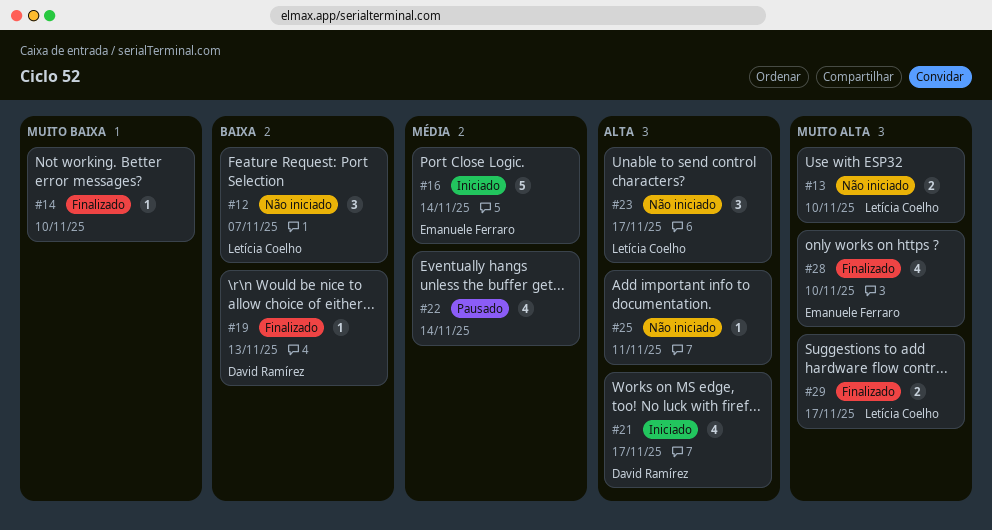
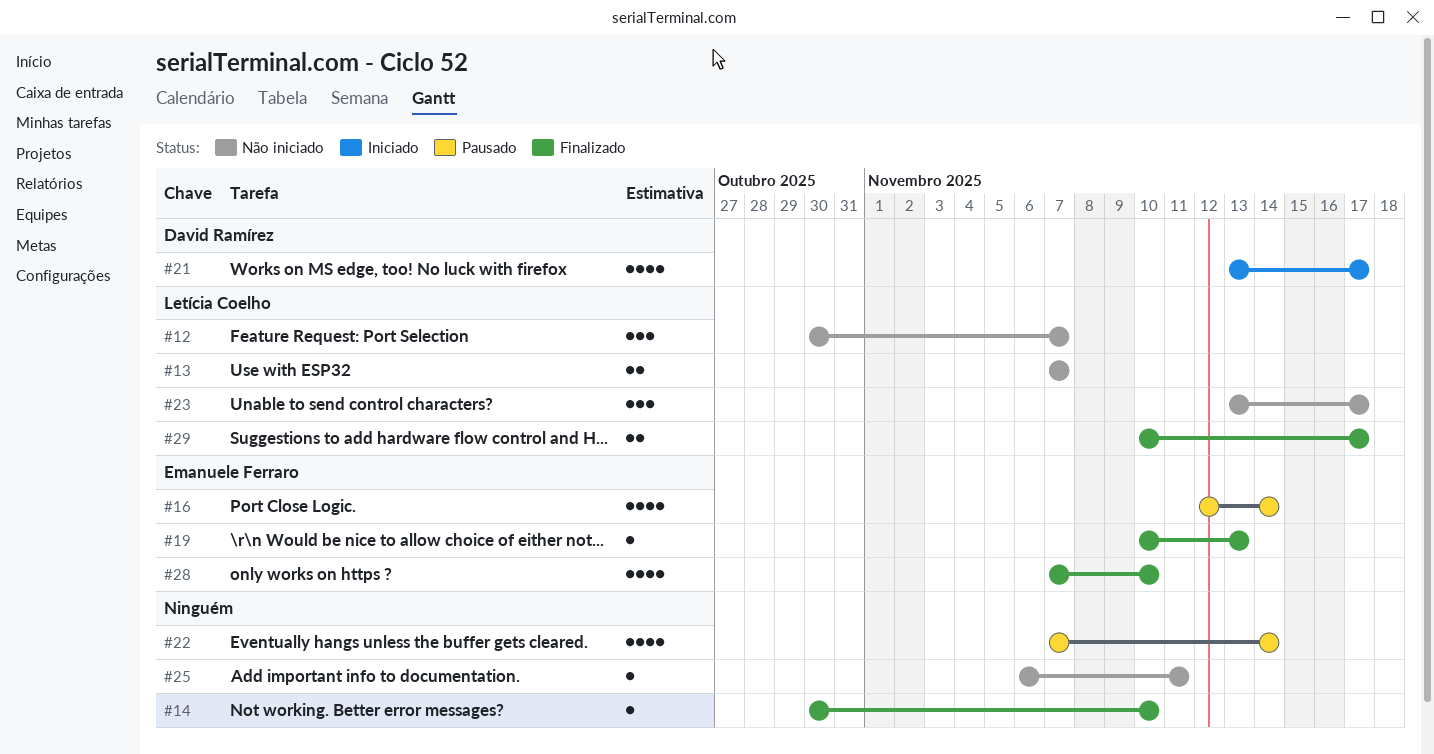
#13, due: Nov 10 -> Nov 7
#16, status: Iniciado -> Pausado
#16, estimate: 5 -> 4
#19, owner: David Ramírez -> Emanuele Ferraro

